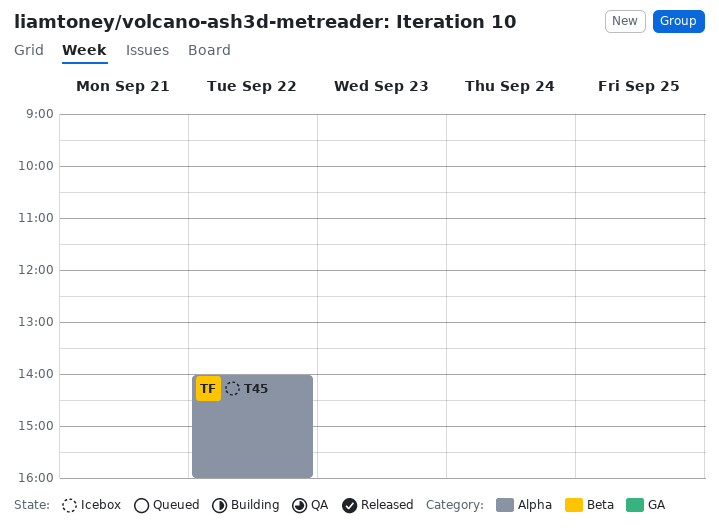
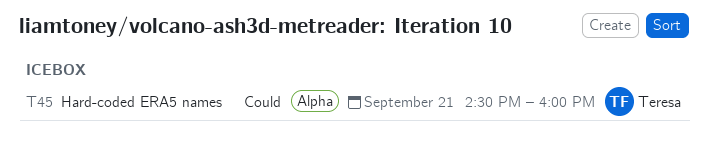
T45, day: Sep 22 -> Sep 21
T45, begins: 14:00 -> 14:30

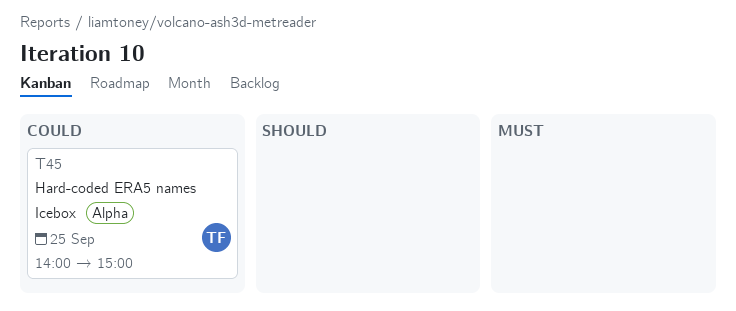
T45, day: Sep 21 -> Sep 25
T45, begins: 14:30 -> 14:00
T45, ends: 16:00 -> 15:00

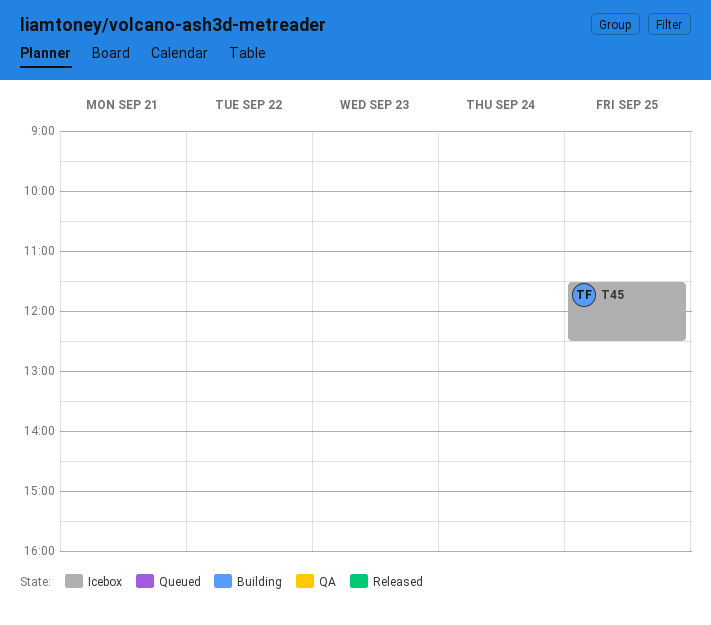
T45, begins: 14:00 -> 11:30
T45, ends: 15:00 -> 12:30

